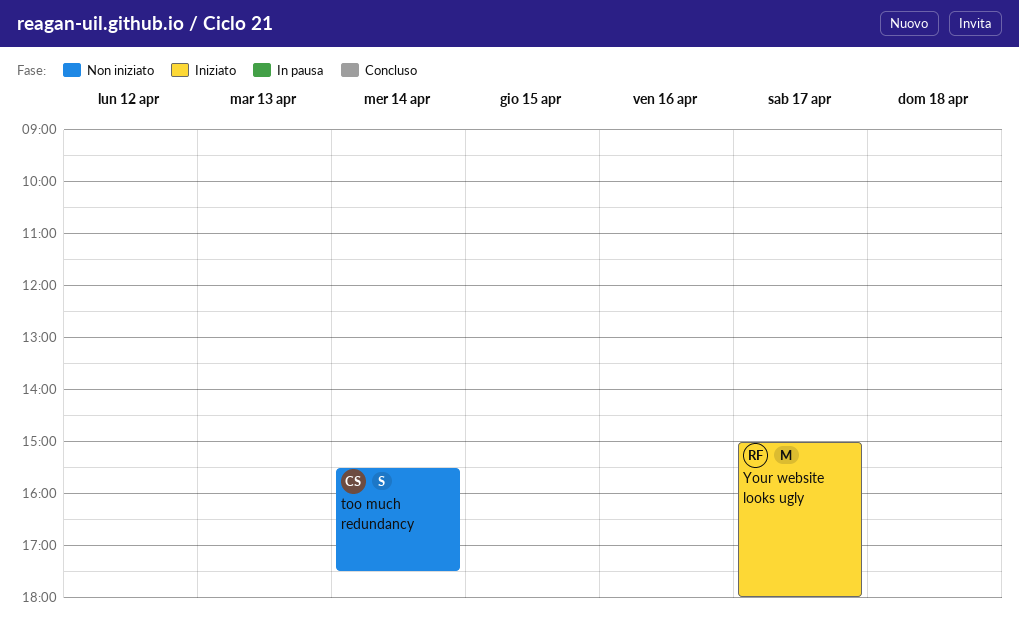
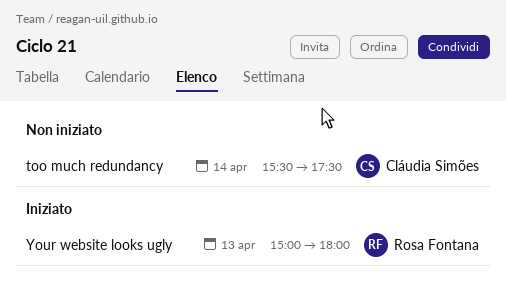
Your website looks ugly, day: Apr 17 -> Apr 13

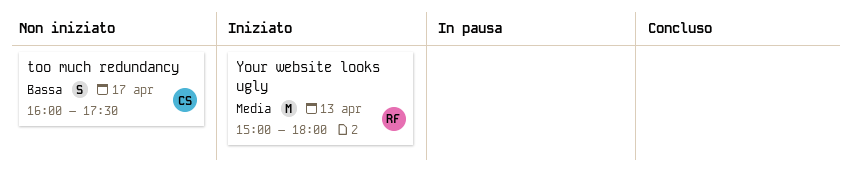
too much redundancy, day: Apr 14 -> Apr 17
too much redundancy, begins: 15:30 -> 16:00

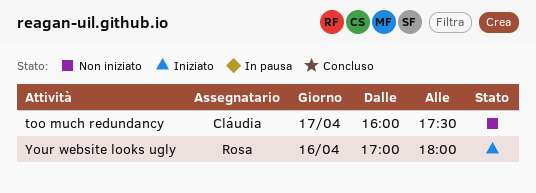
Your website looks ugly, day: Apr 13 -> Apr 16
Your website looks ugly, begins: 15:00 -> 17:00

